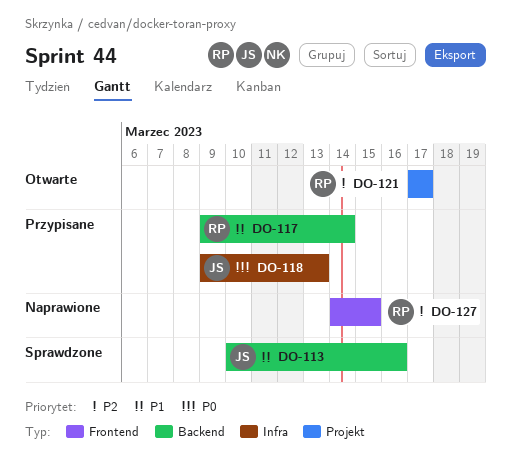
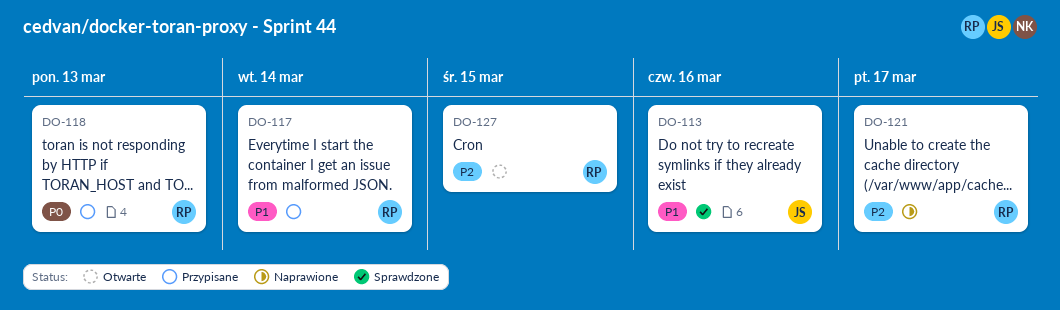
DO-118, owner: JS -> RP
DO-121, status: Otwarte -> Naprawione
DO-127, status: Naprawione -> Otwarte

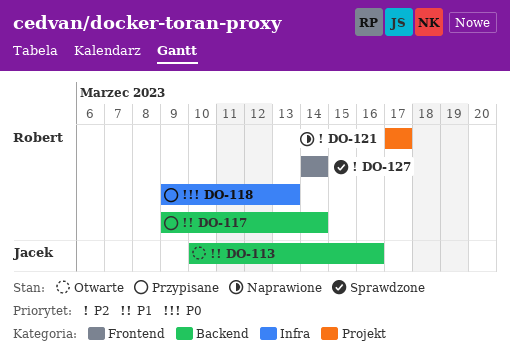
DO-113, status: Sprawdzone -> Otwarte
DO-127, status: Otwarte -> Sprawdzone
DO-127, due: Mar 15 -> Mar 14

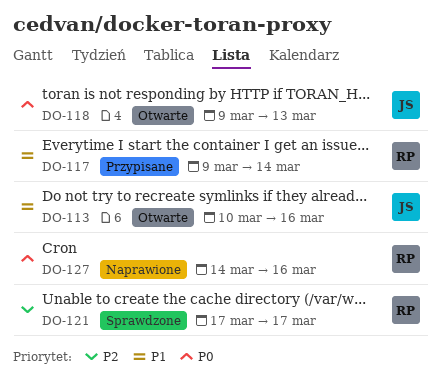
DO-118, status: Przypisane -> Otwarte
DO-118, owner: Robert -> Jacek
DO-121, status: Naprawione -> Sprawdzone
DO-127, status: Sprawdzone -> Naprawione
DO-127, priority: P2 -> P0
DO-127, due: Mar 14 -> Mar 16

